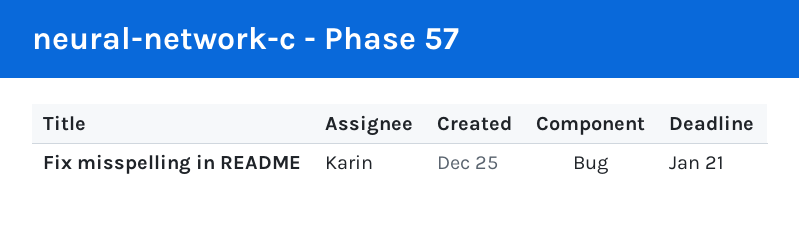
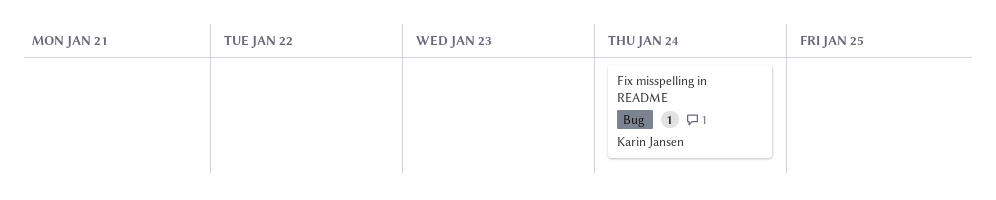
Fix misspelling in README, due: Jan 21 -> Jan 24

